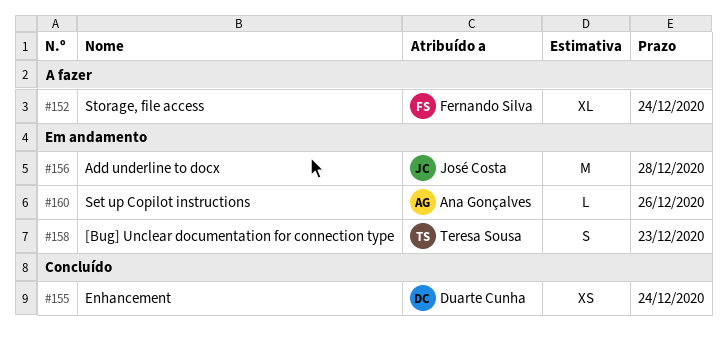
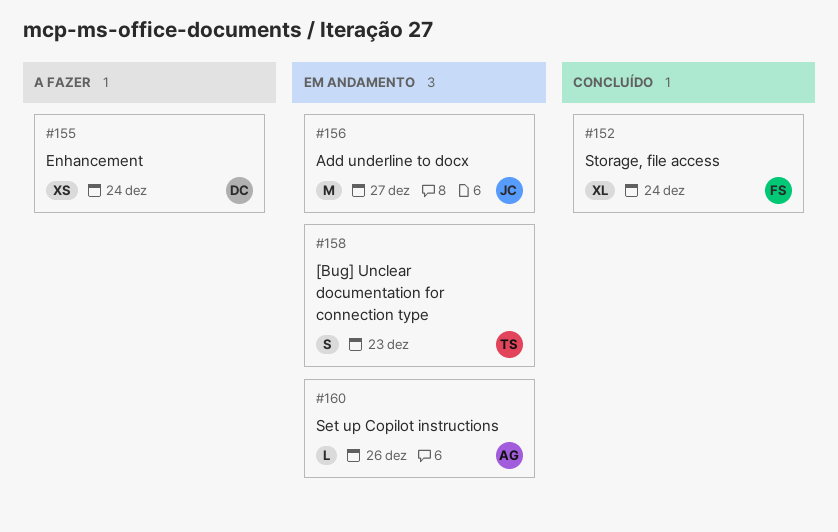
#152, status: A fazer -> Concluído
#155, status: Concluído -> A fazer
#156, due: Dec 28 -> Dec 27

